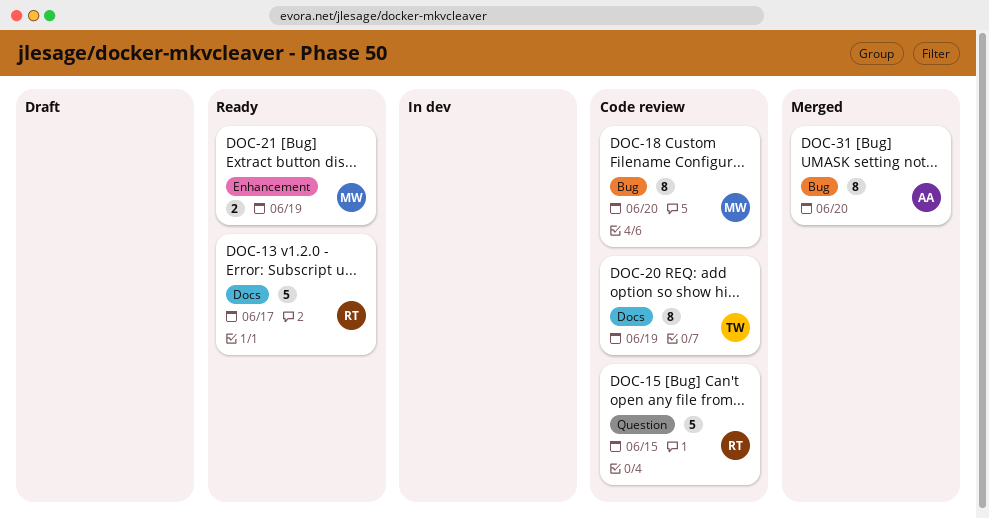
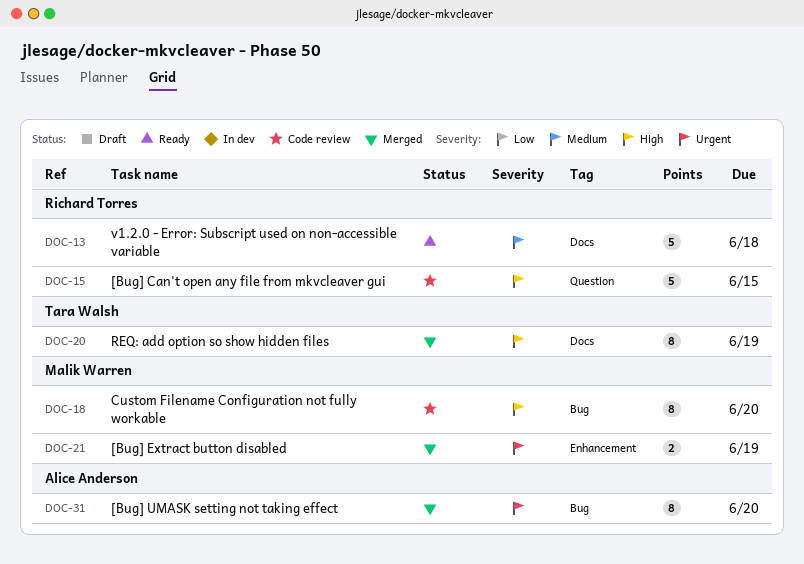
DOC-13, due: Jun 17 -> Jun 18
DOC-20, status: Code review -> Merged
DOC-21, status: Ready -> Merged

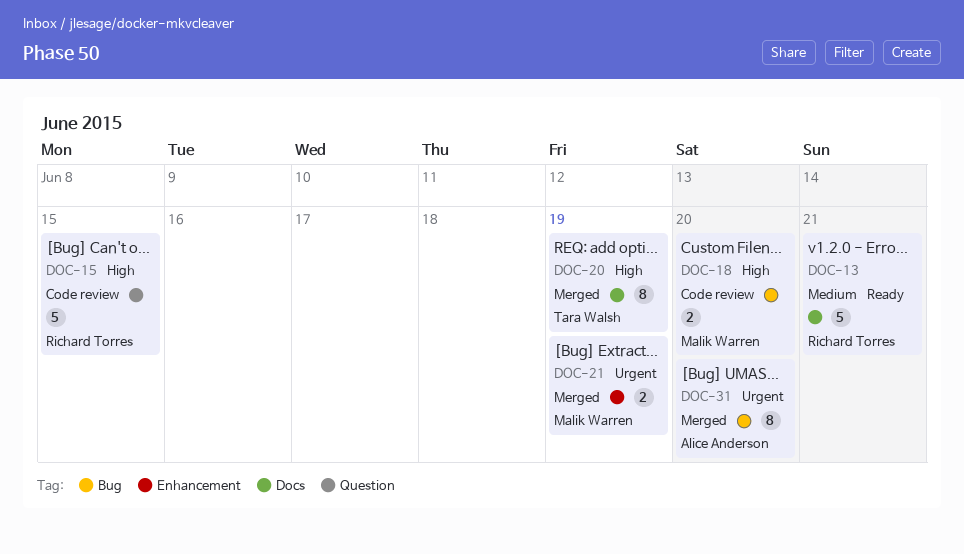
DOC-13, due: Jun 18 -> Jun 21
DOC-18, estimate: 8 -> 2

